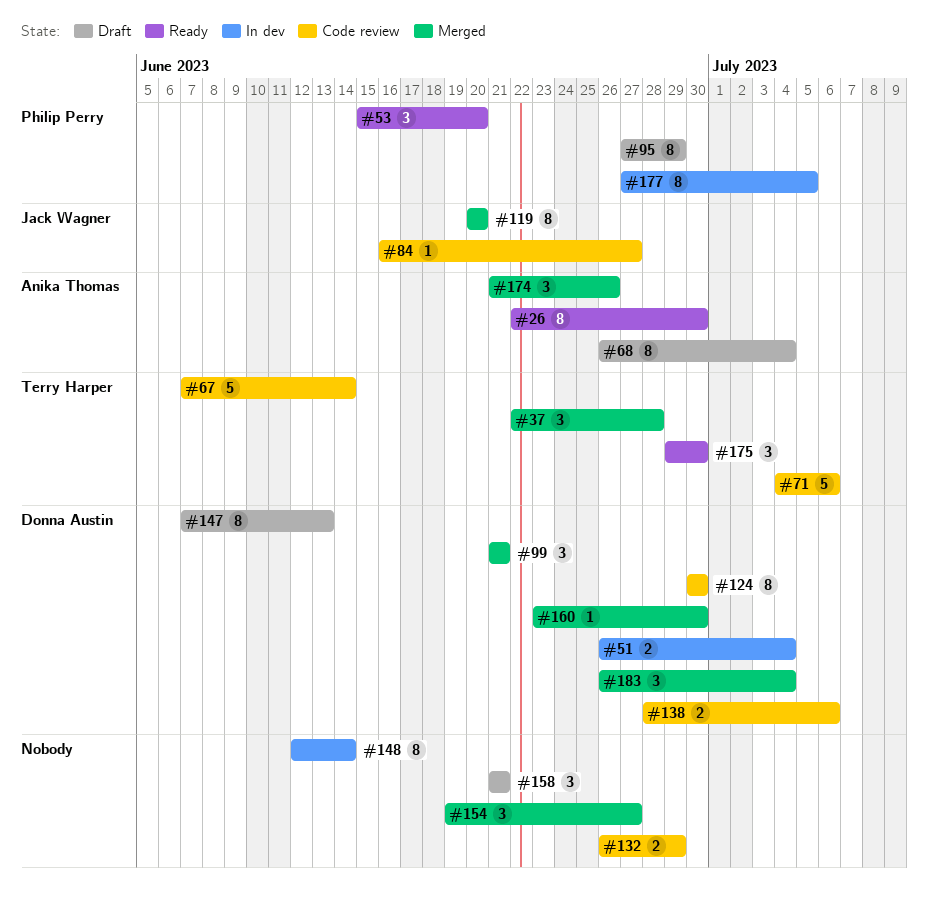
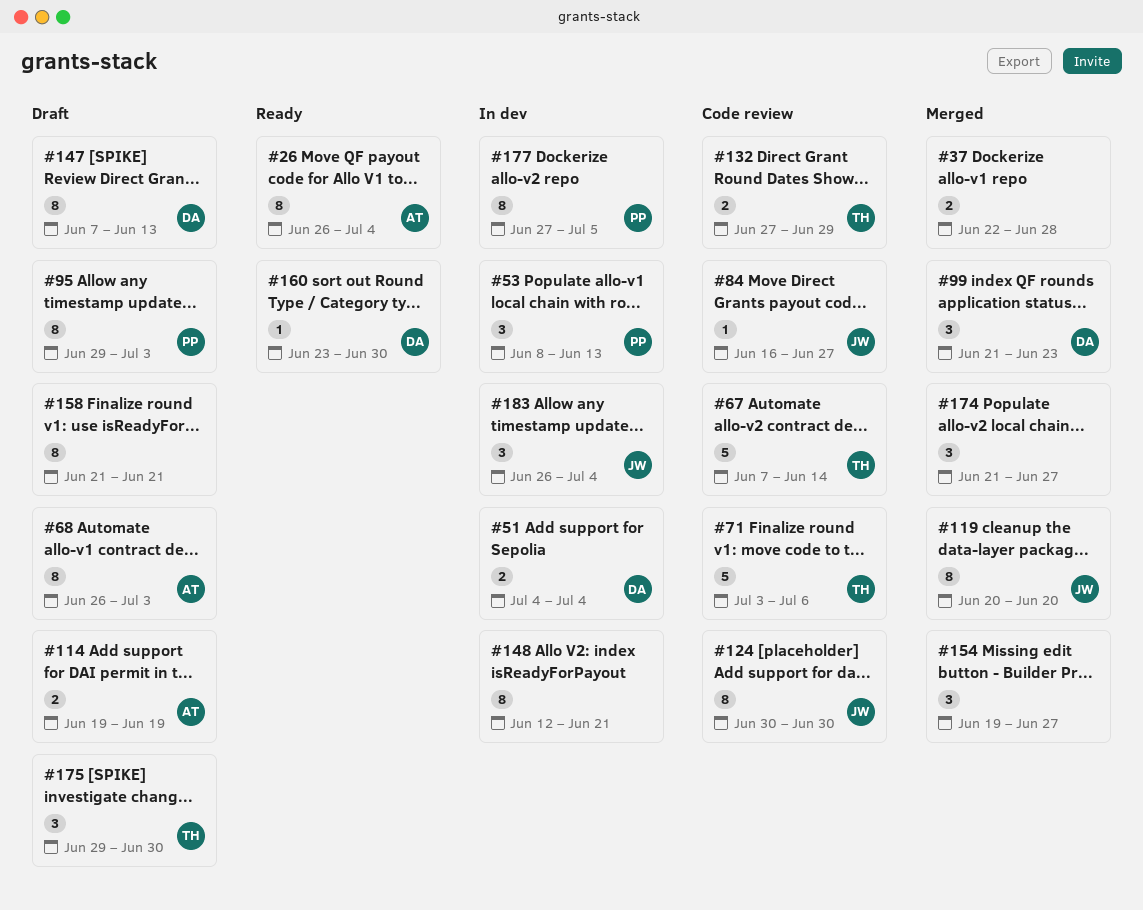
#26, start: Jun 22 -> Jun 26
#26, due: Jun 30 -> Jul 4
#37, owner: Terry Harper -> none
#37, estimate: 3 -> 2
#51, start: Jun 26 -> Jul 4
#53, status: Ready -> In dev
#53, start: Jun 15 -> Jun 8
#53, due: Jun 20 -> Jun 13
#68, due: Jul 4 -> Jul 3
#71, start: Jul 4 -> Jul 3
#95, start: Jun 27 -> Jun 29
#95, due: Jun 29 -> Jul 3
#99, due: Jun 21 -> Jun 23
#114: none -> present
#124, owner: Donna Austin -> Jack Wagner
#132, owner: none -> Terry Harper
#132, start: Jun 26 -> Jun 27
#138: present -> none
#148, due: Jun 14 -> Jun 21
#158, estimate: 3 -> 8
#160, status: Merged -> Ready
#174, owner: Anika Thomas -> none
#174, due: Jun 26 -> Jun 27
#175, status: Ready -> Draft
#183, status: Merged -> In dev
#183, owner: Donna Austin -> Jack Wagner

